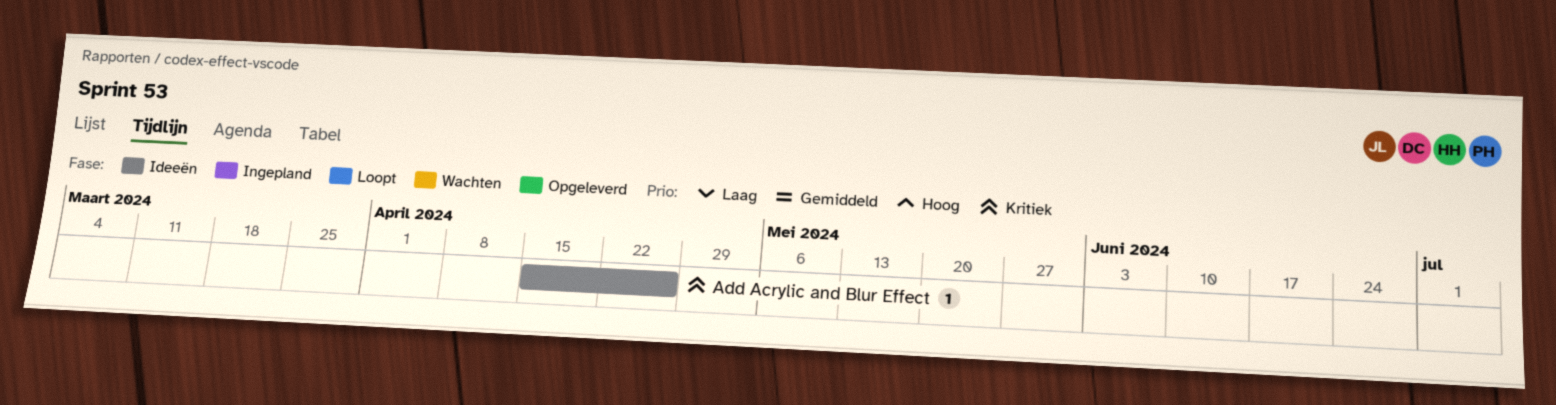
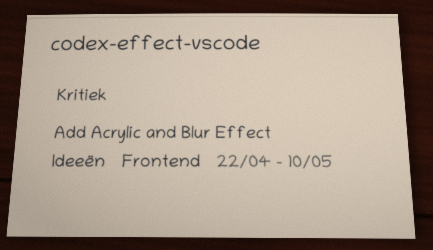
Add Acrylic and Blur Effect, start: Apr 15 -> Apr 22
Add Acrylic and Blur Effect, due: Apr 26 -> May 10

